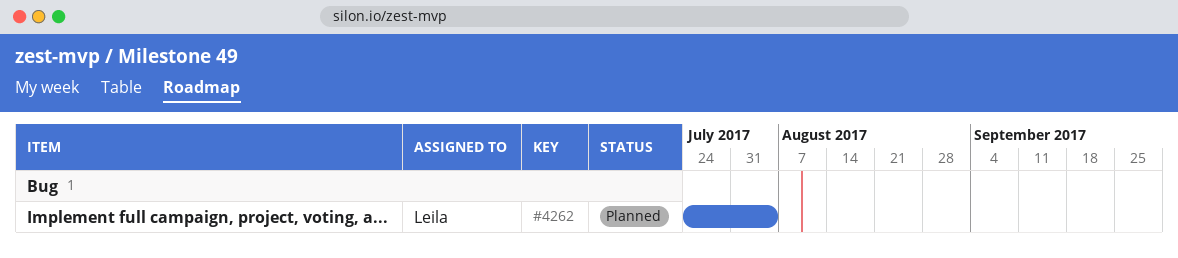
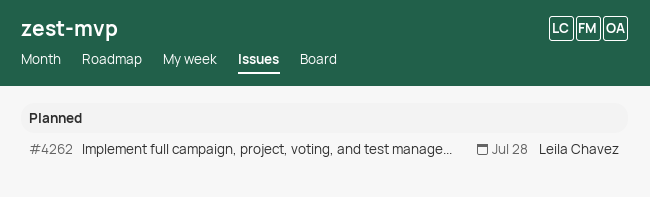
#4262, due: Aug 4 -> Jul 28

